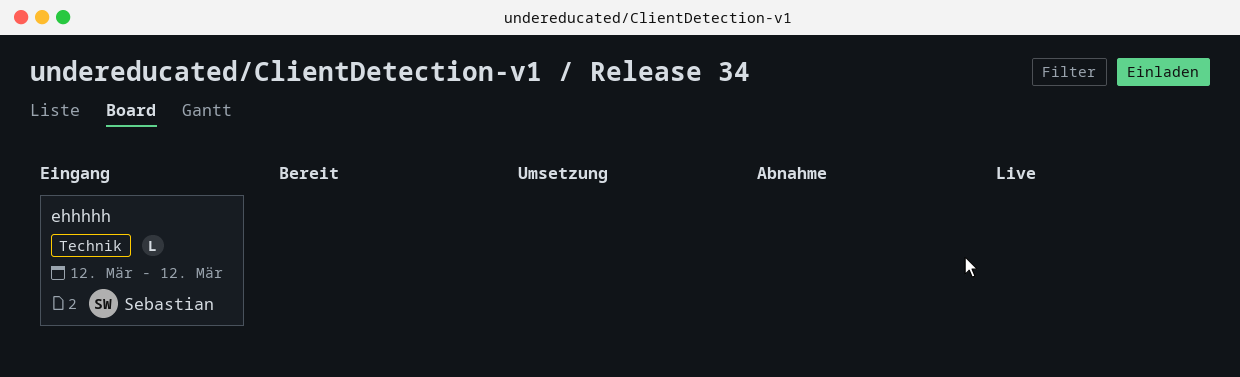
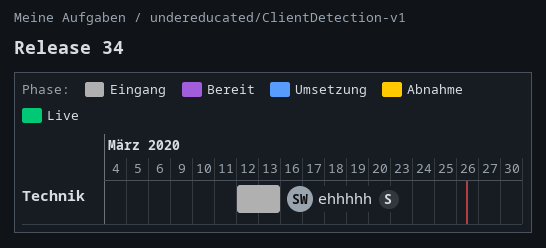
ehhhhh, estimate: L -> S
ehhhhh, due: Mar 12 -> Mar 13

